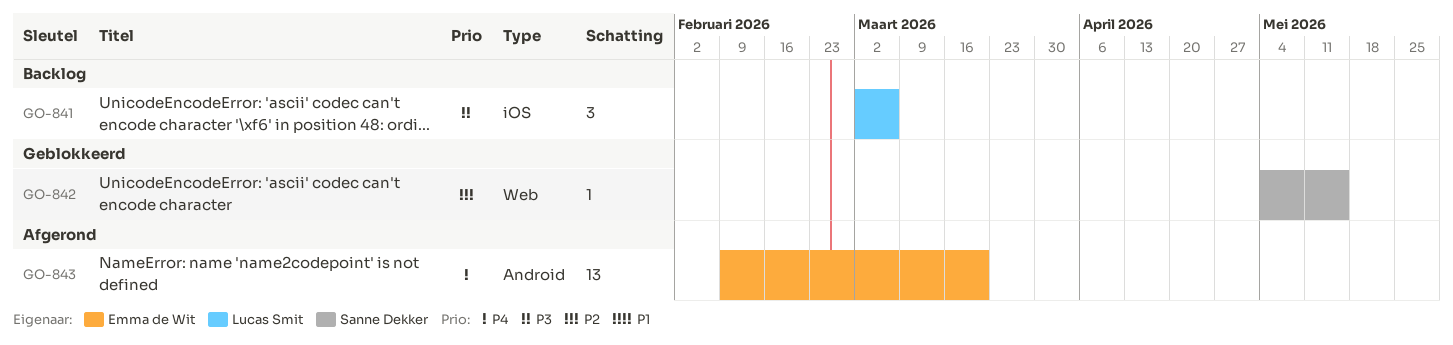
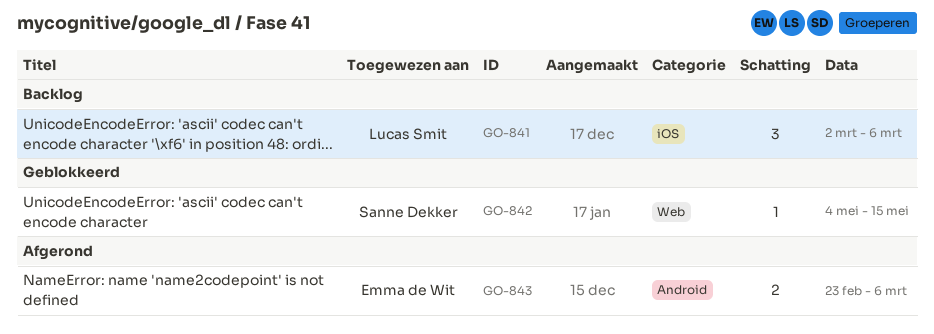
GO-843, estimate: 13 -> 2
GO-843, start: Feb 9 -> Feb 23
GO-843, due: Mar 20 -> Mar 6

